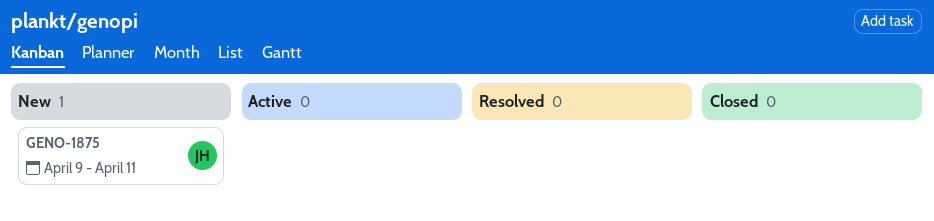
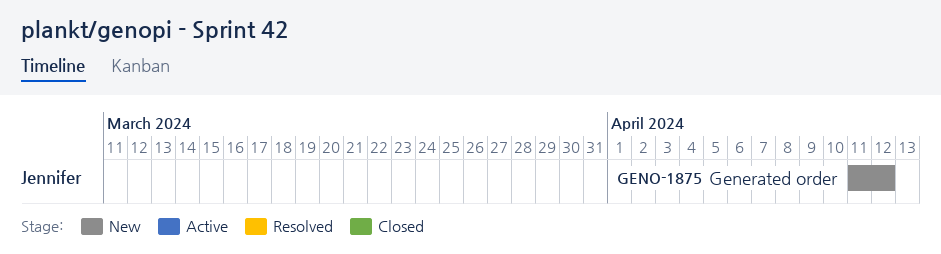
GENO-1875, start: Apr 9 -> Apr 11
GENO-1875, due: Apr 11 -> Apr 12

